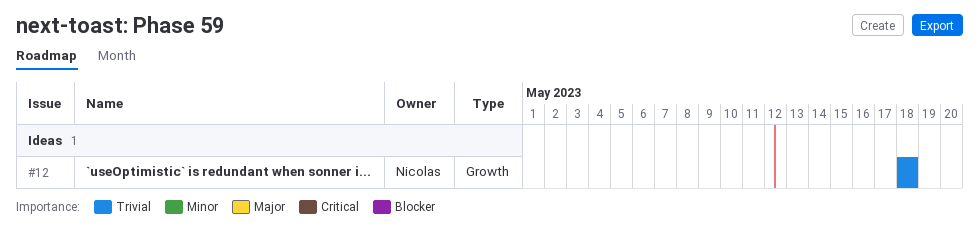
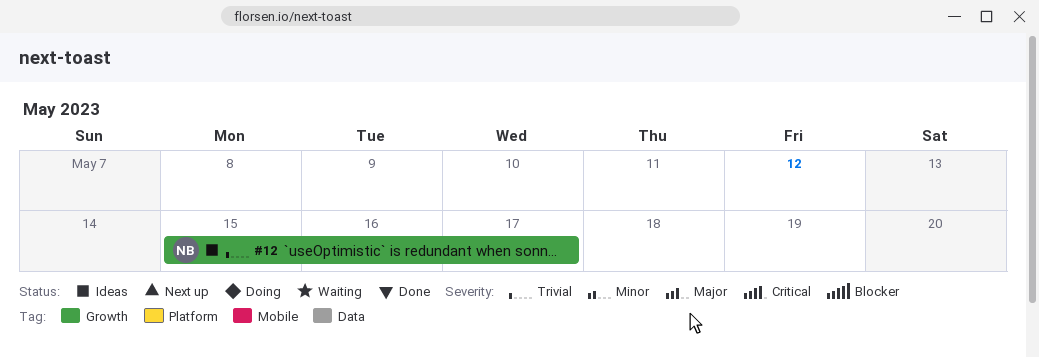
#12, start: May 18 -> May 15
#12, due: May 18 -> May 17

